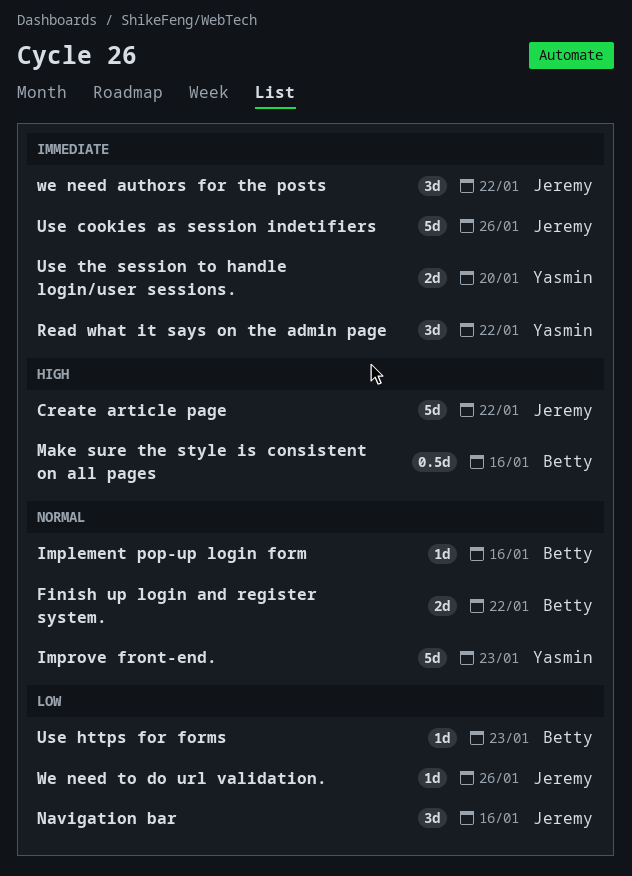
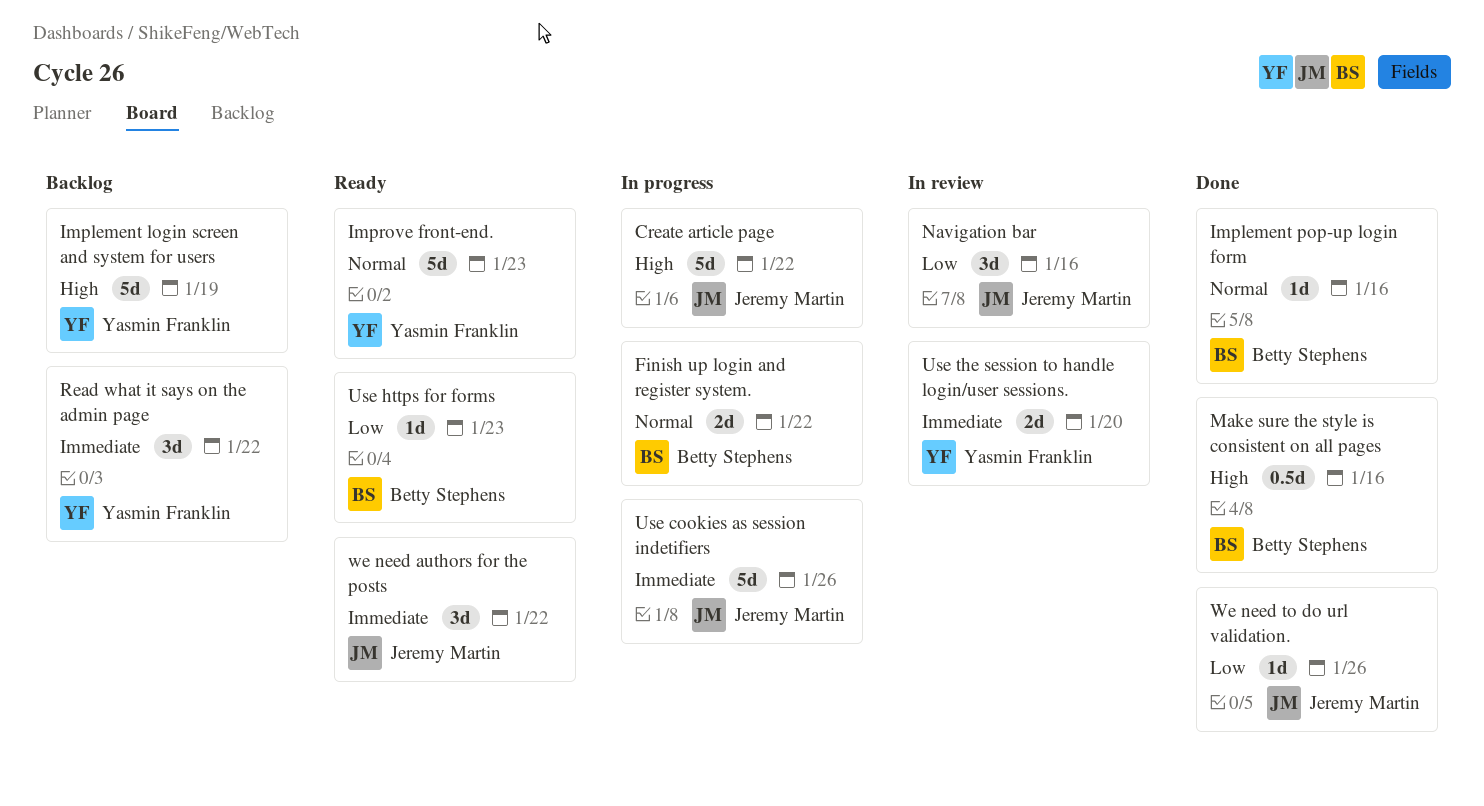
Implement login screen and system for users: none -> present

